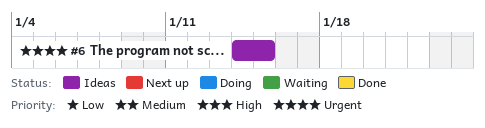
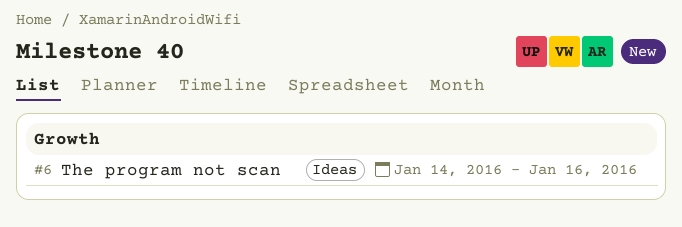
#6, due: Jan 15 -> Jan 16

